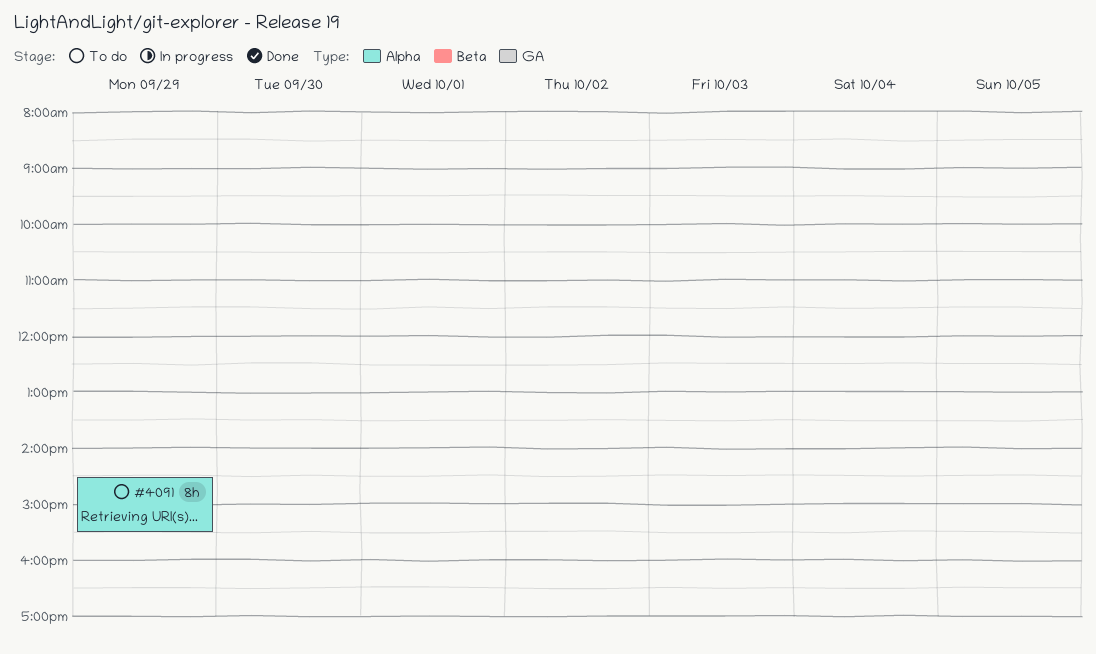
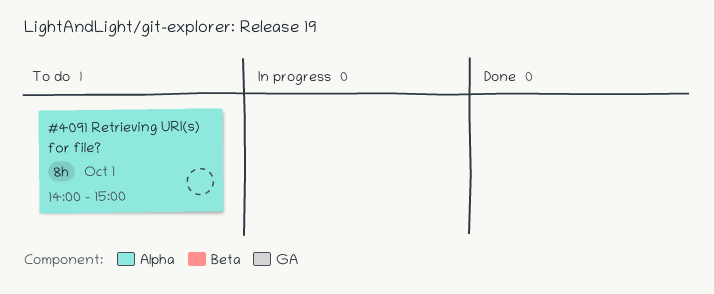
#4091, day: Sep 29 -> Oct 1
#4091, begins: 14:30 -> 14:00
#4091, ends: 15:30 -> 15:00

